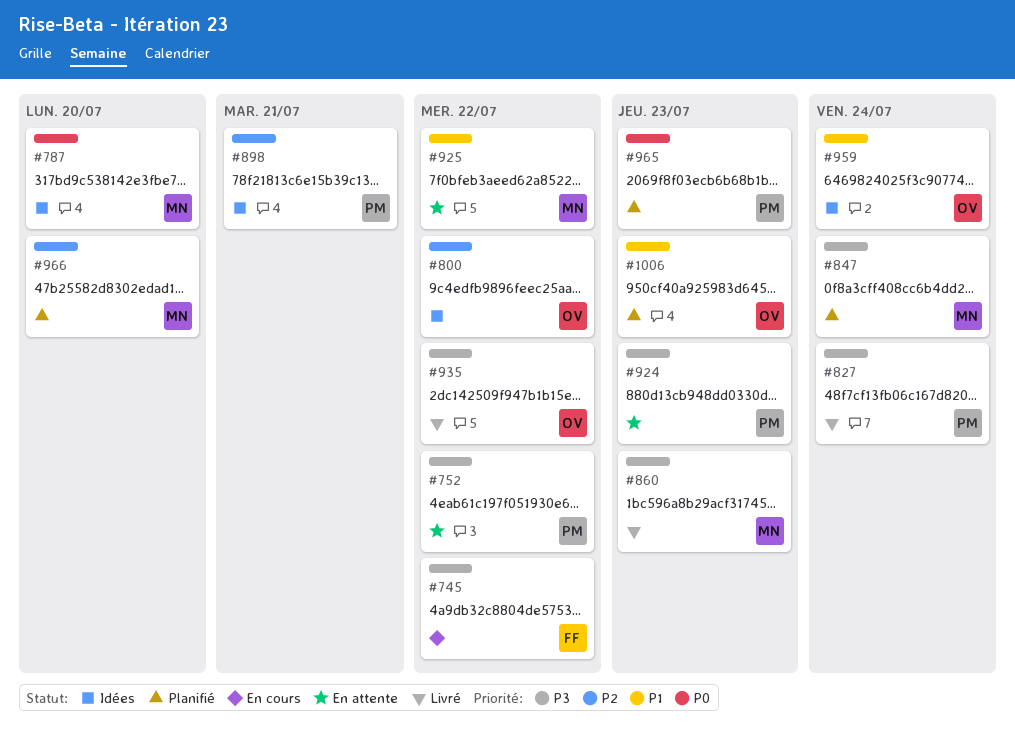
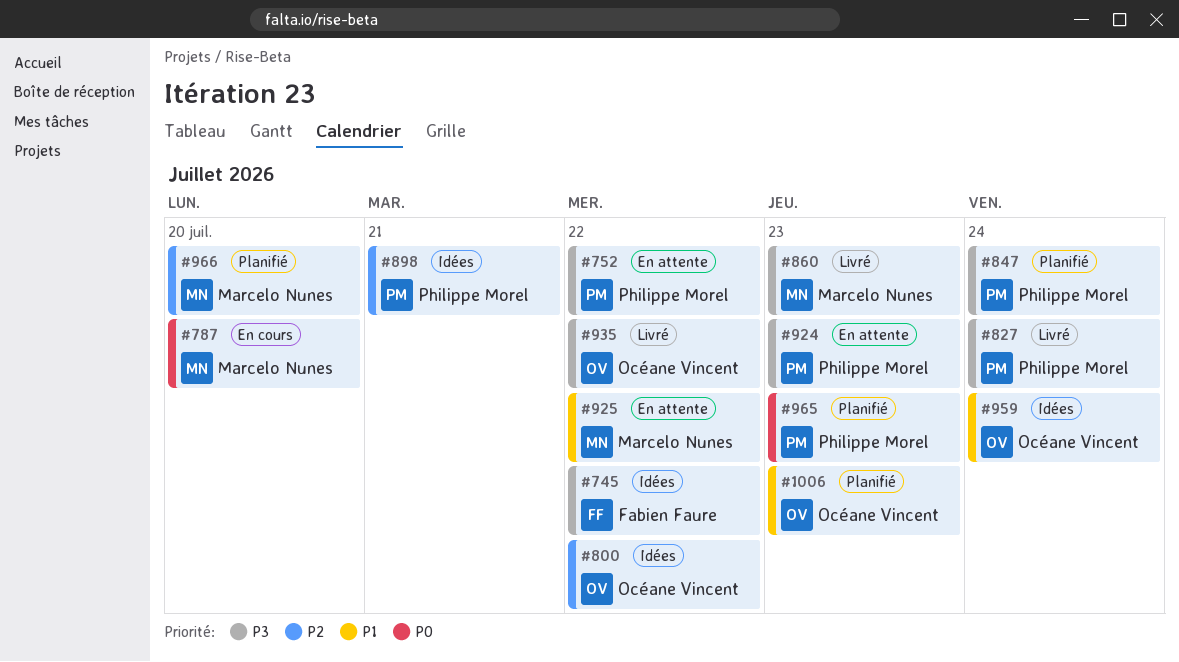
#745, status: En cours -> Idées
#787, status: Idées -> En cours
#847, owner: Marcelo Nunes -> Philippe Morel

